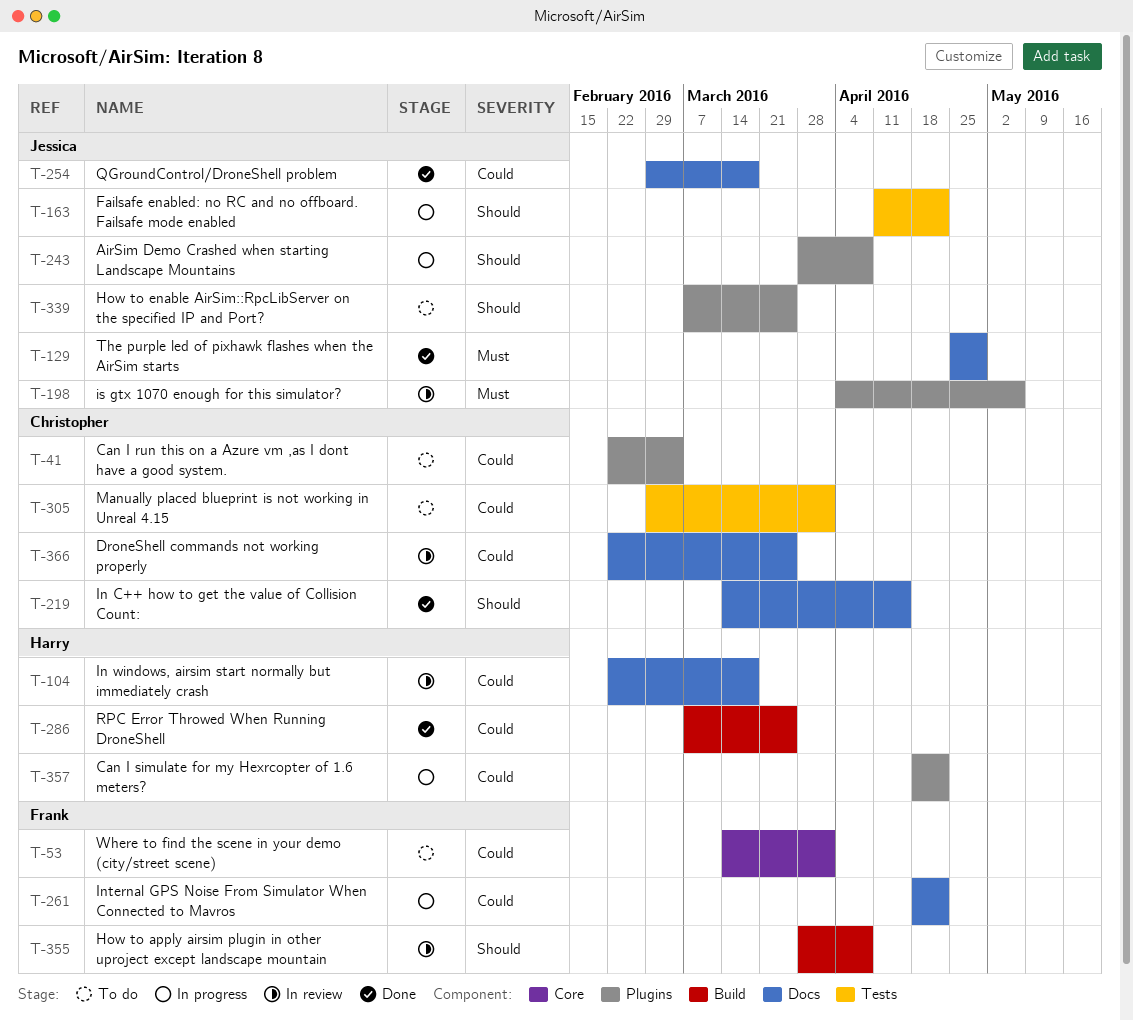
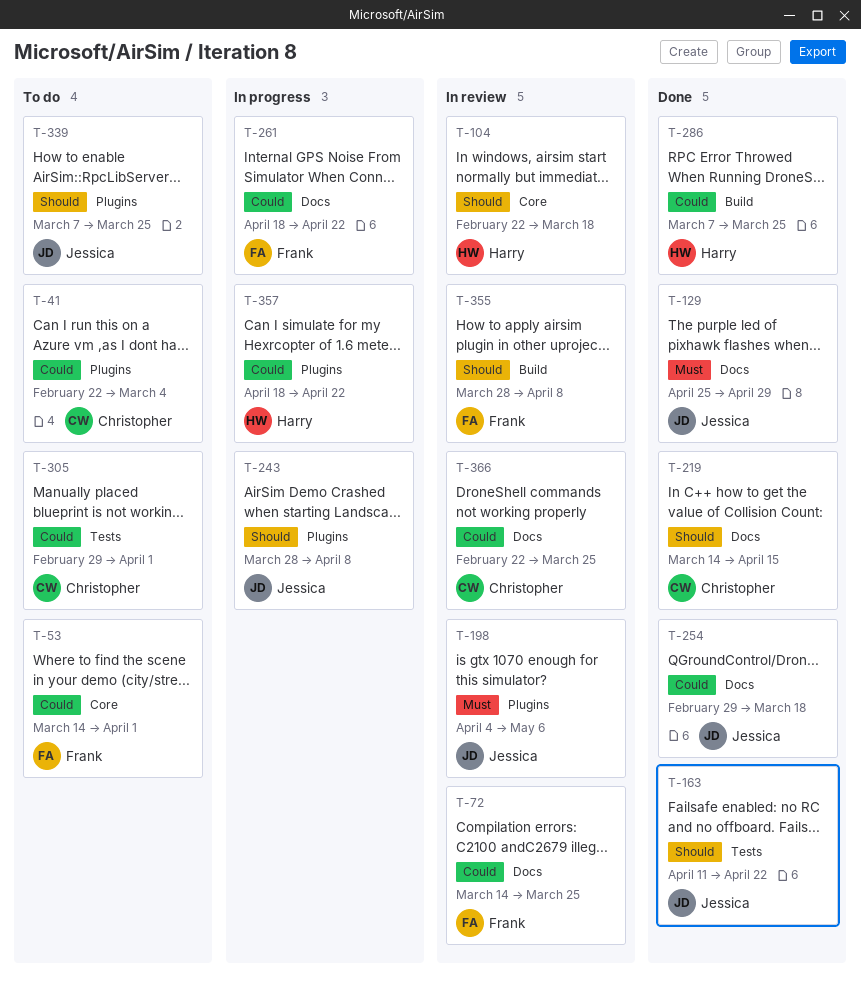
T-72: none -> present
T-104, priority: Could -> Should
T-104, label: Docs -> Core
T-163, status: In progress -> Done

